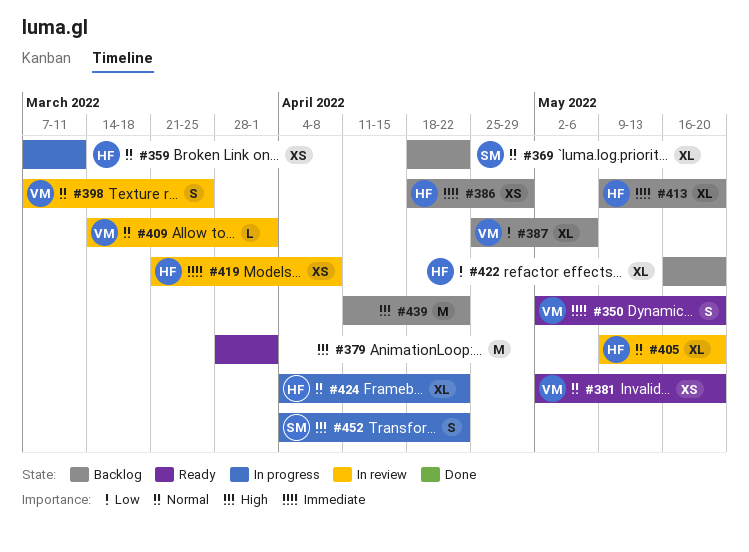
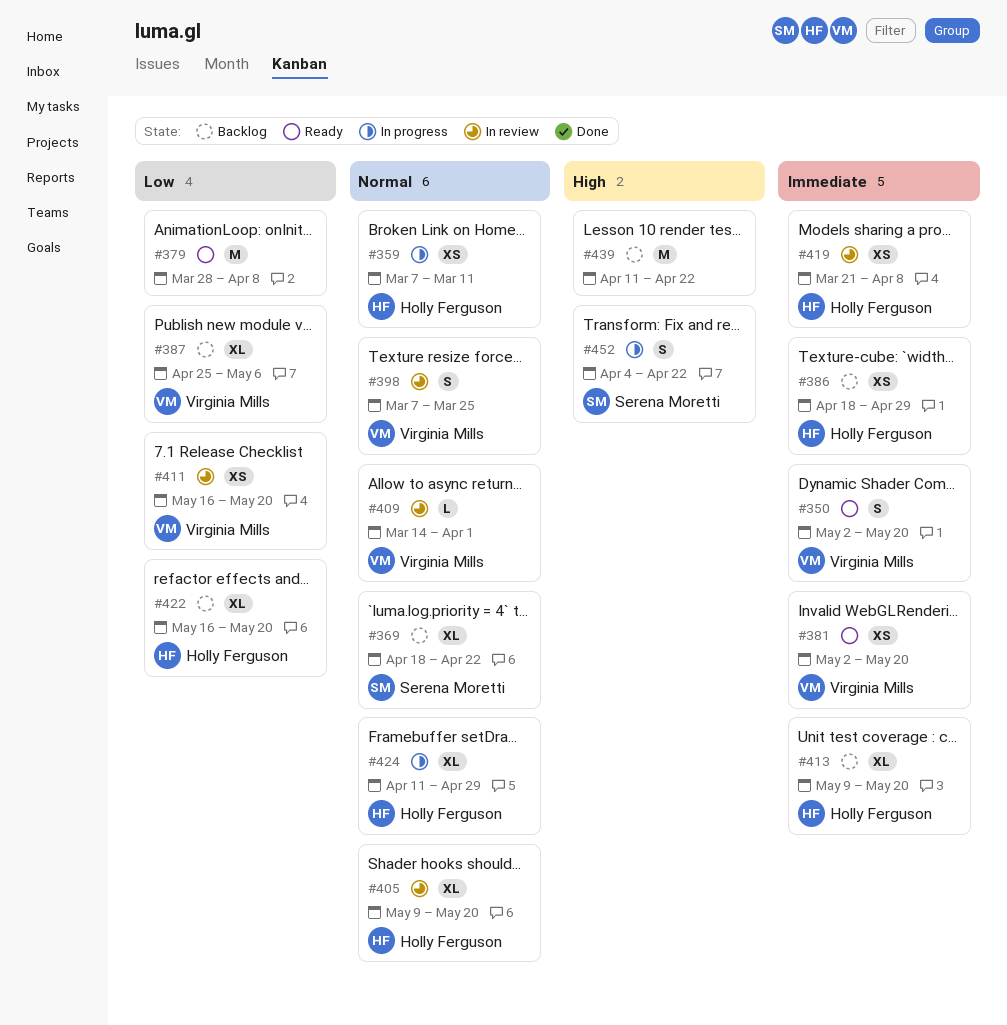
#379, priority: High -> Low
#379, due: Apr 1 -> Apr 8
#381, priority: Normal -> Immediate
#411: none -> present
#424, start: Apr 4 -> Apr 11
#424, due: Apr 22 -> Apr 29

